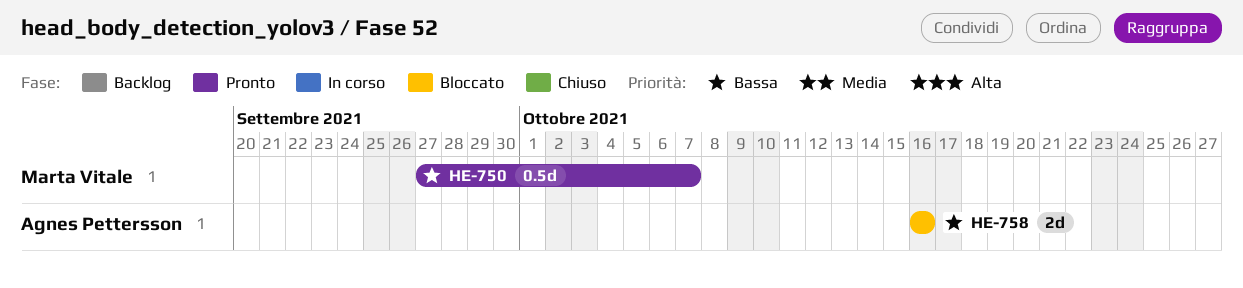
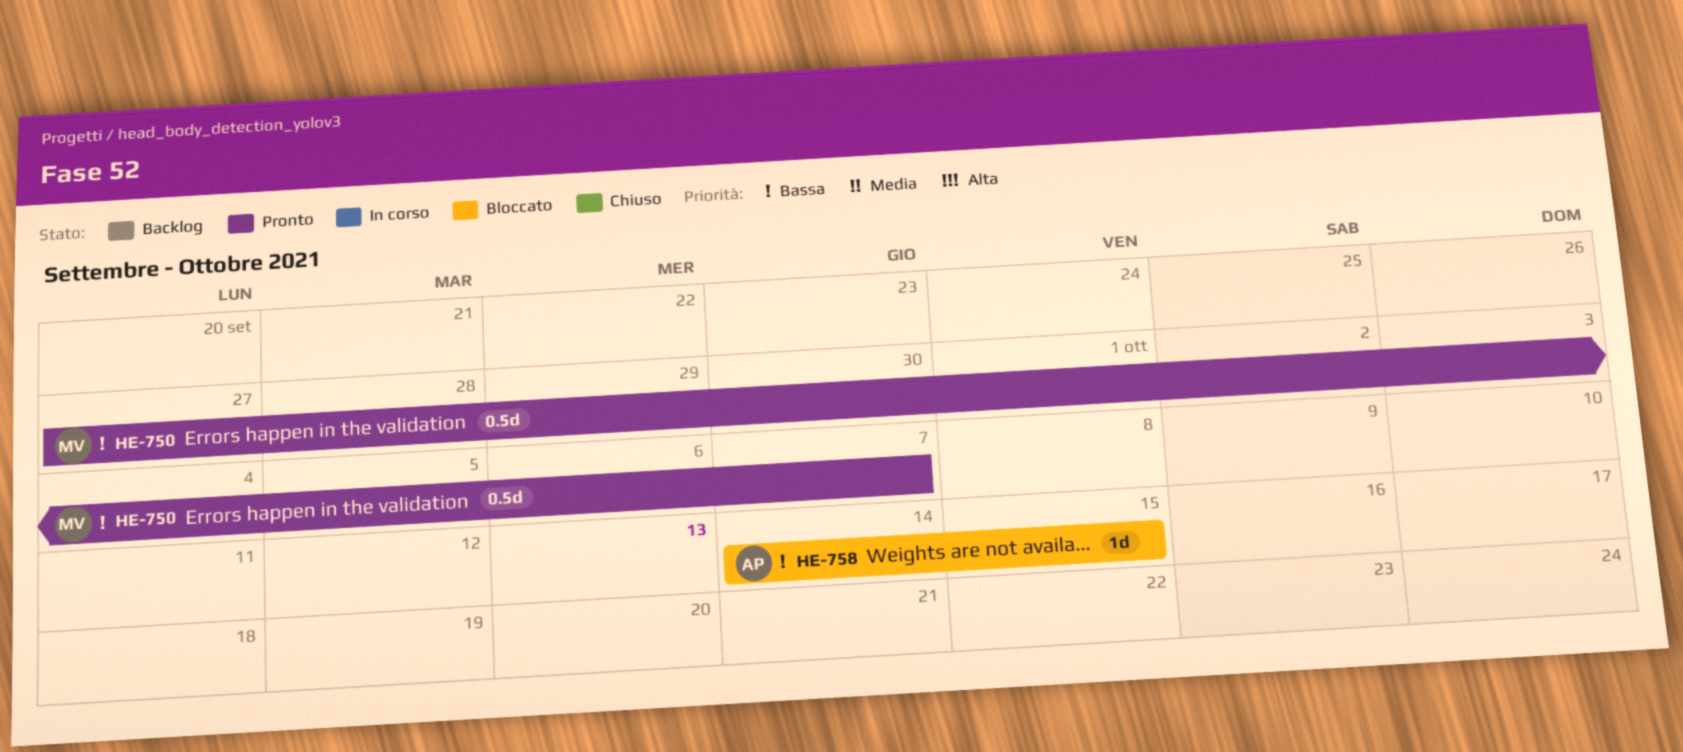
HE-758, estimate: 2d -> 1d
HE-758, start: Oct 16 -> Oct 14
HE-758, due: Oct 16 -> Oct 15

